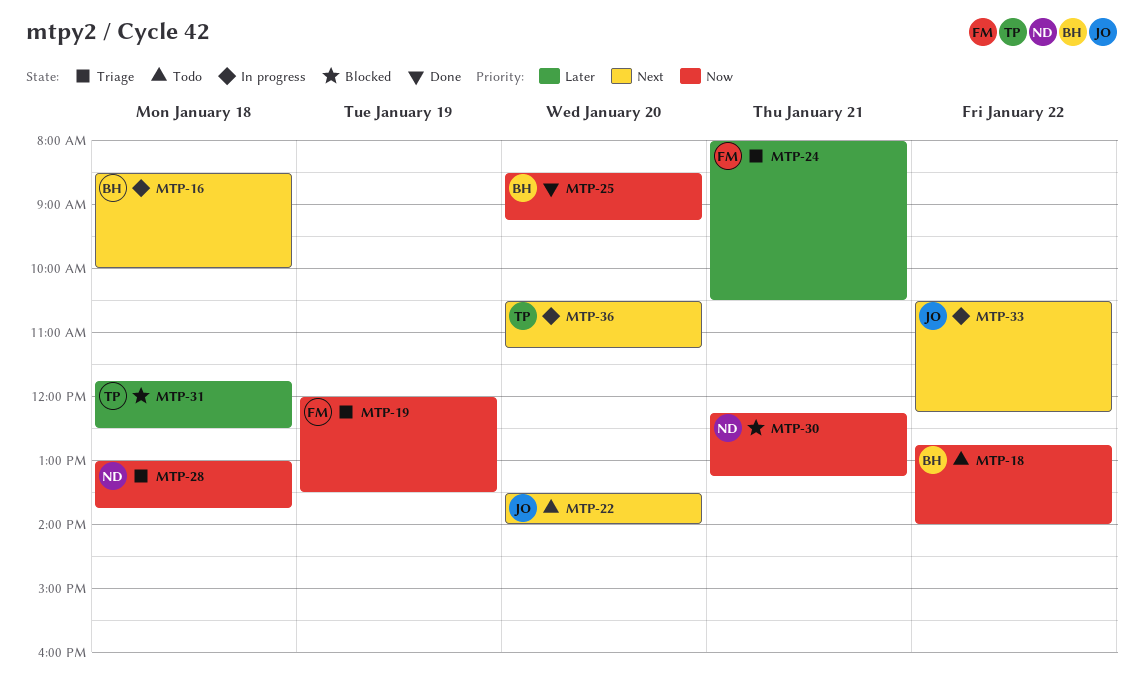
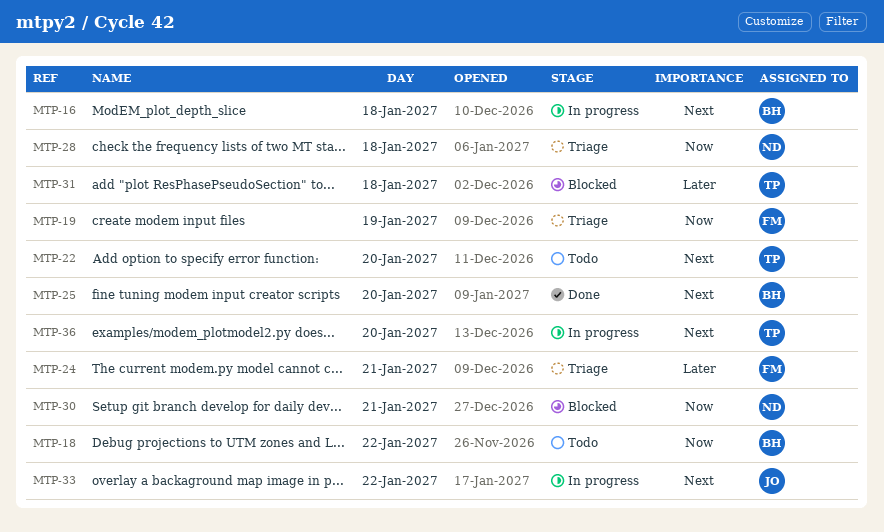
MTP-22, owner: JO -> TP
MTP-25, priority: Now -> Next

